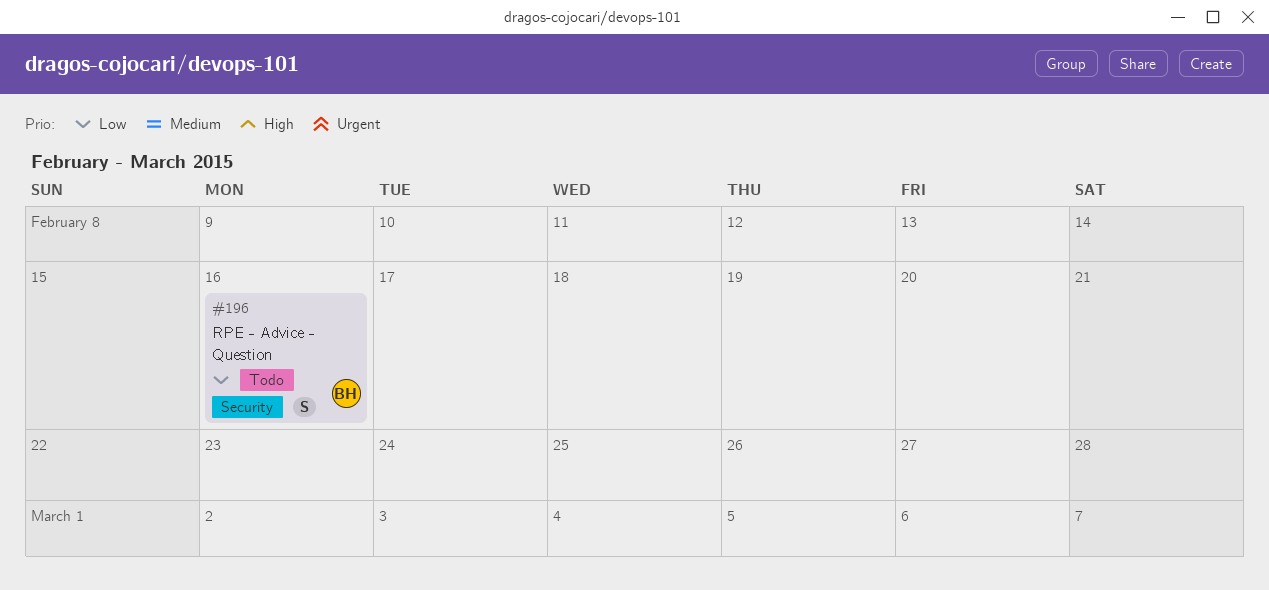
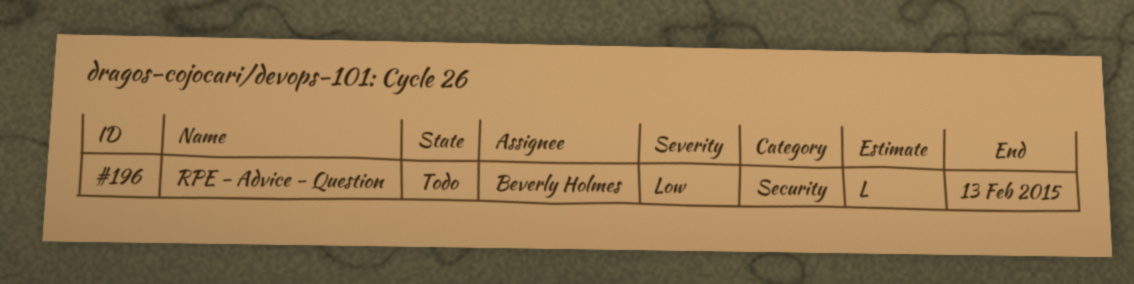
#196, estimate: S -> L
#196, due: Feb 16 -> Feb 13

